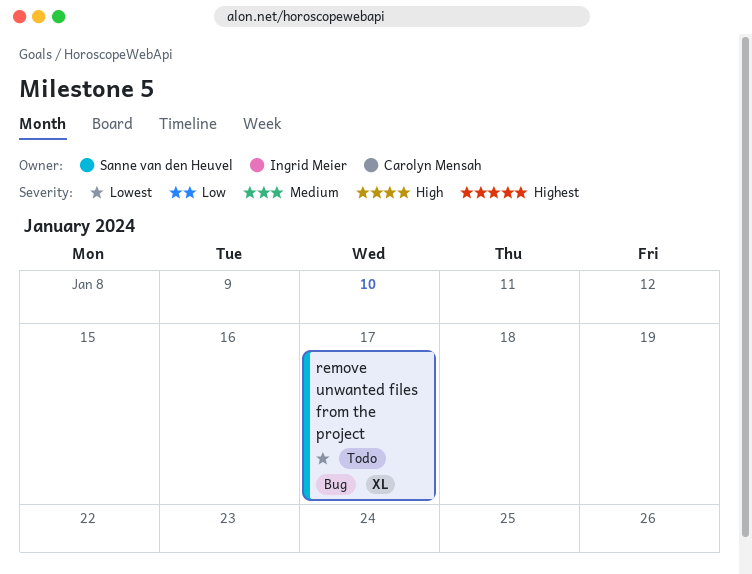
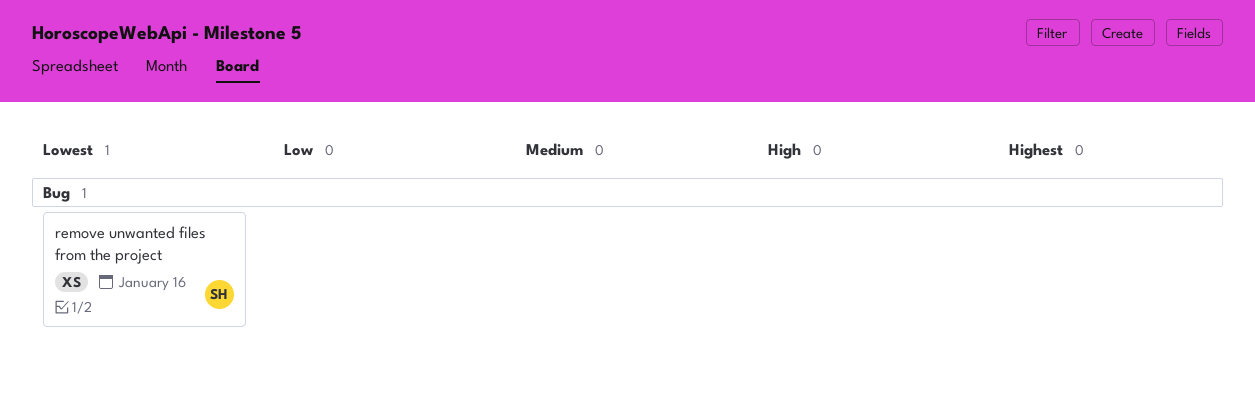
remove unwanted files from the project, estimate: XL -> XS
remove unwanted files from the project, due: Jan 17 -> Jan 16

